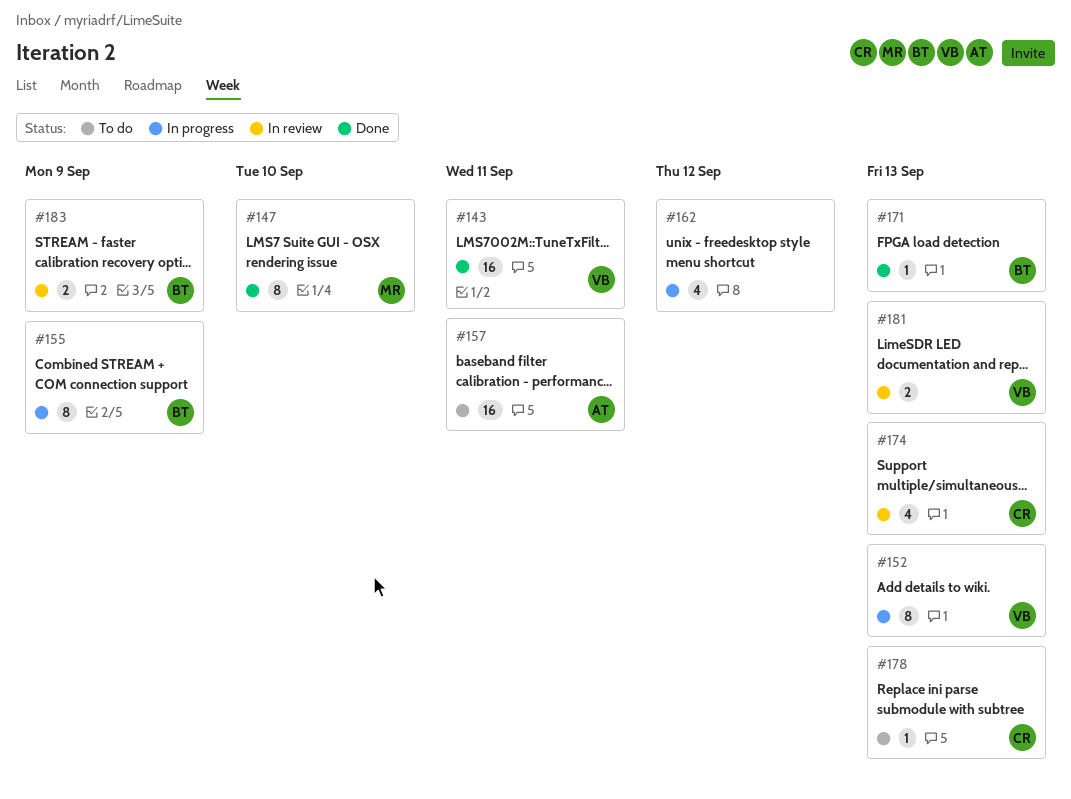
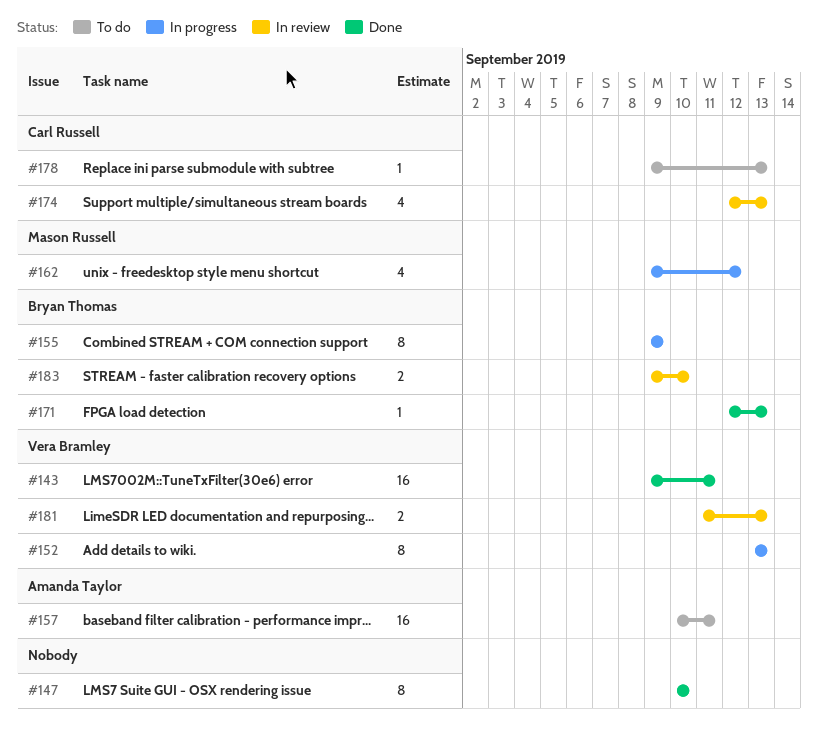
#147, owner: Mason Russell -> none
#162, owner: none -> Mason Russell
#183, due: Sep 9 -> Sep 10

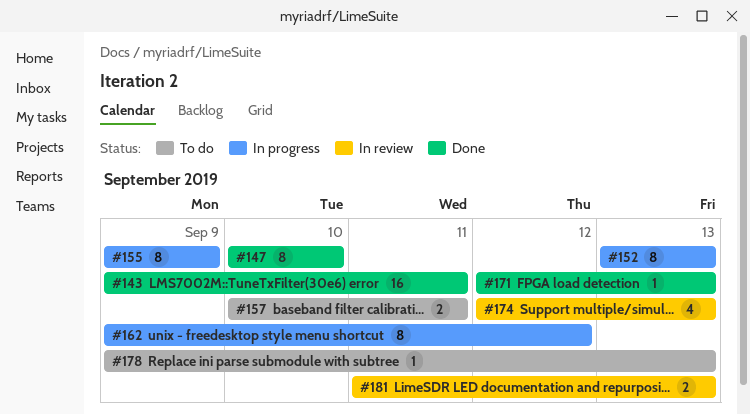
#157, estimate: 16 -> 2
#162, estimate: 4 -> 8
#183: present -> none

